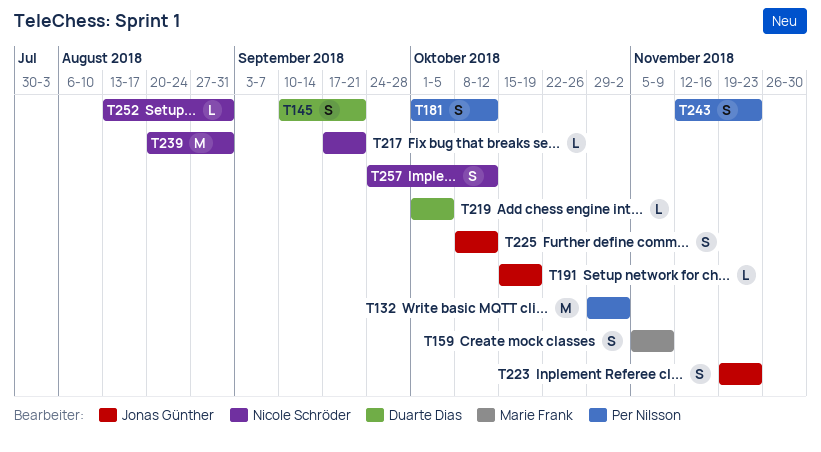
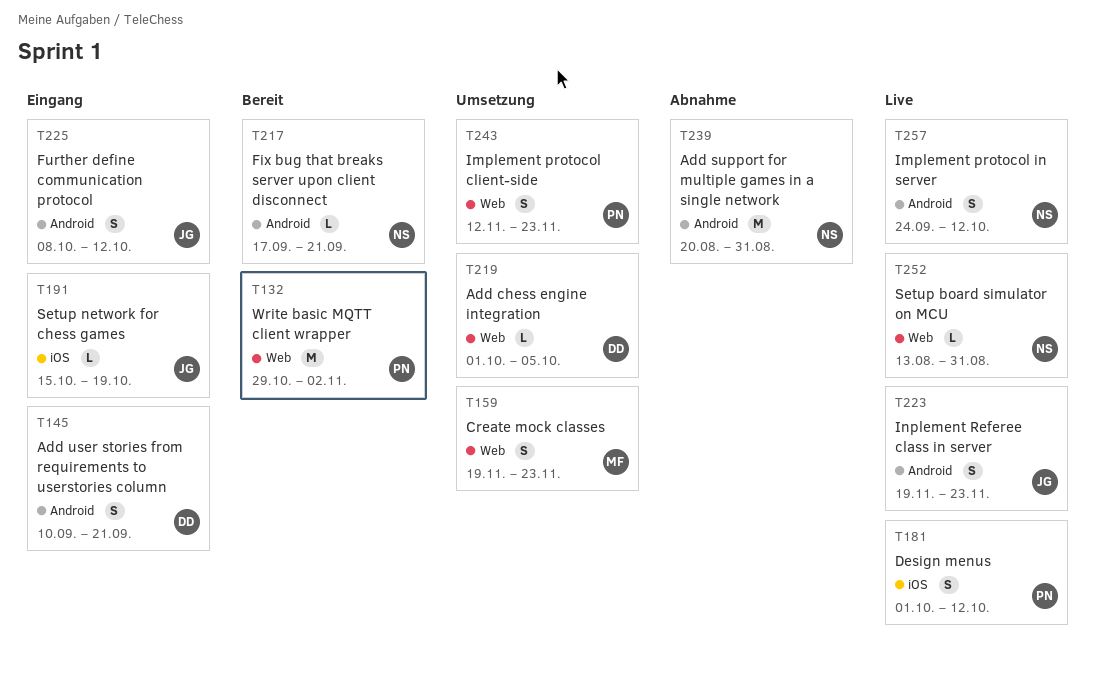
T159, start: Nov 5 -> Nov 19
T159, due: Nov 9 -> Nov 23

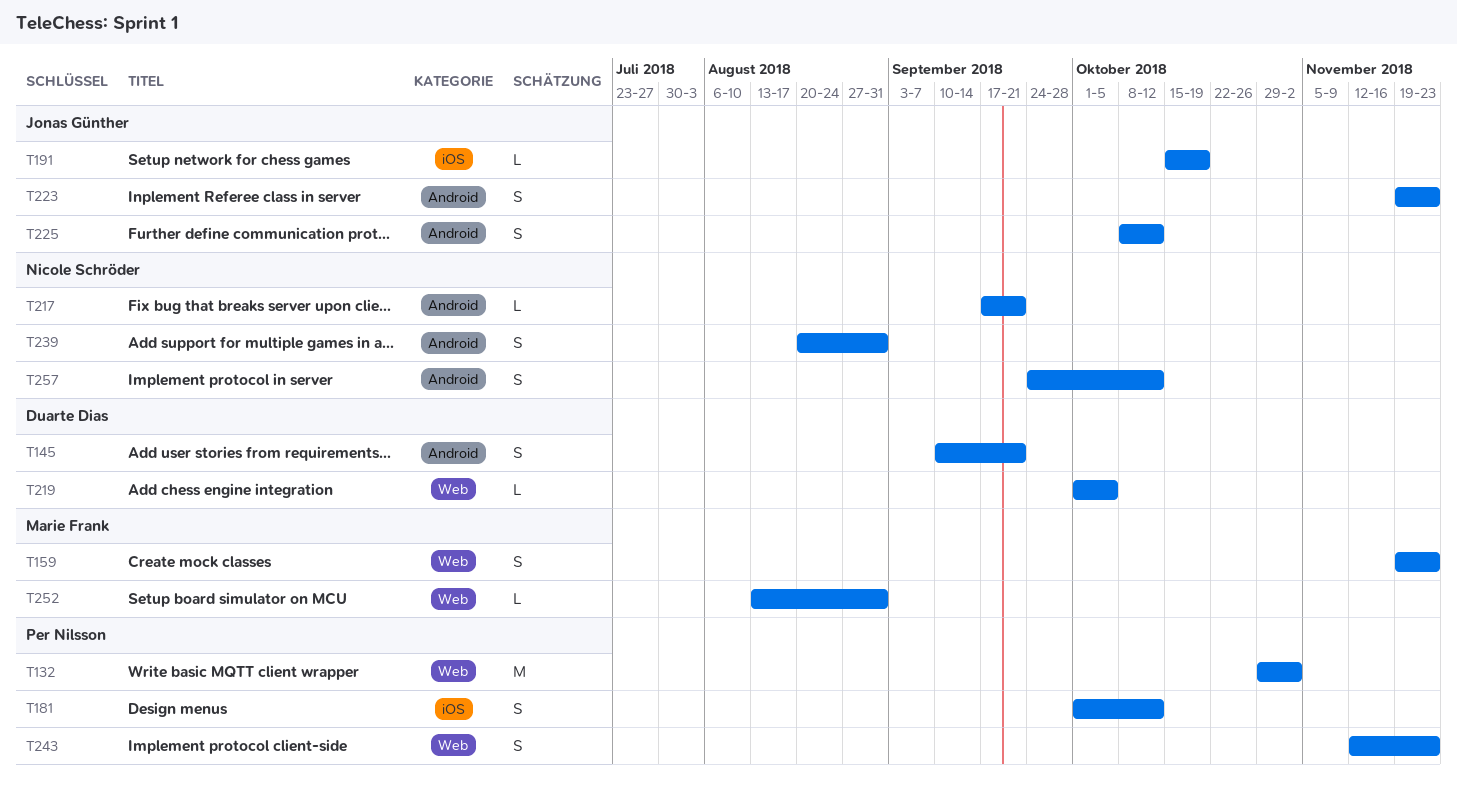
T239, estimate: M -> S
T252, owner: Nicole Schröder -> Marie Frank

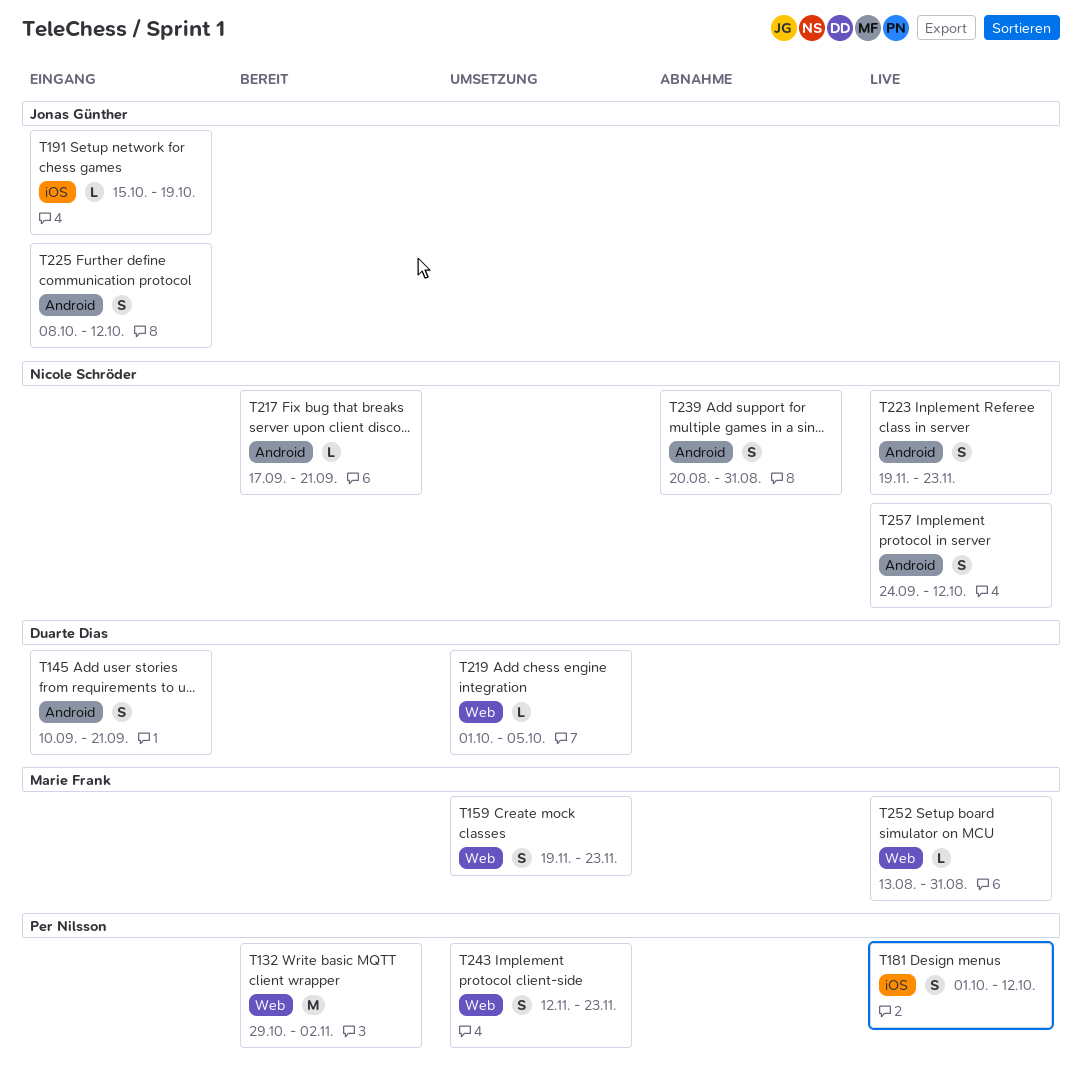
T223, owner: Jonas Günther -> Nicole Schröder

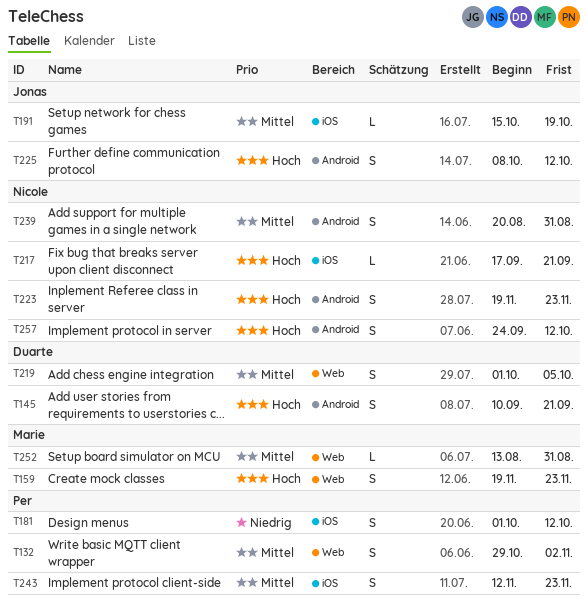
T132, estimate: M -> S
T217, label: Android -> iOS
T219, estimate: L -> S
T243, label: Web -> iOS

